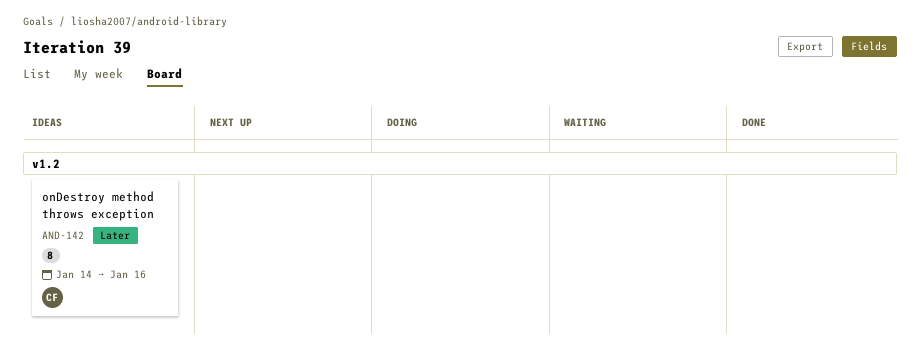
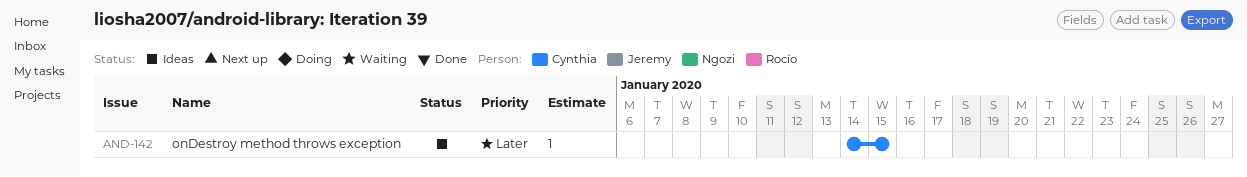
AND-142, estimate: 8 -> 1
AND-142, due: Jan 16 -> Jan 15

